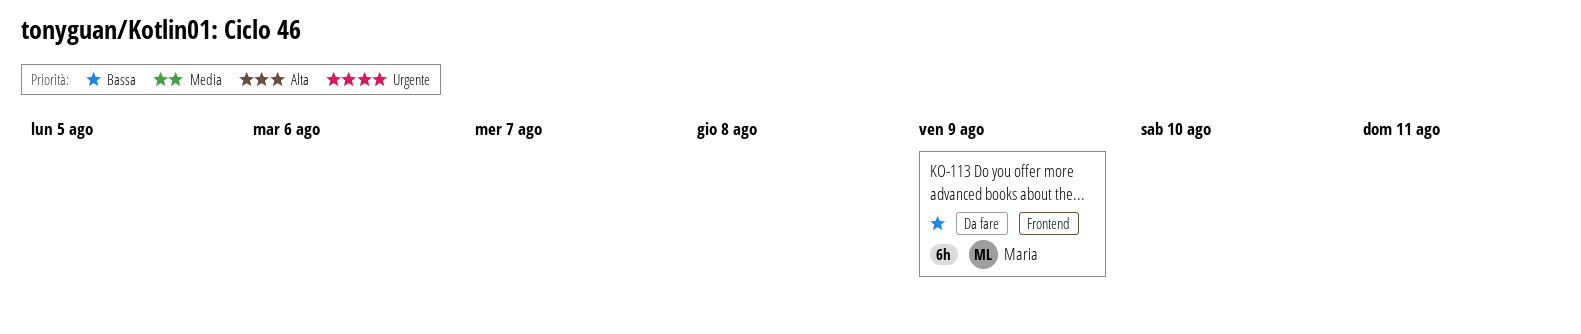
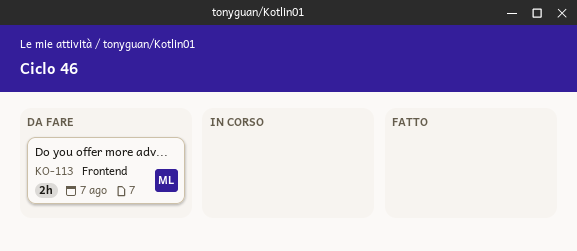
KO-113, estimate: 6h -> 2h
KO-113, due: Aug 9 -> Aug 7

